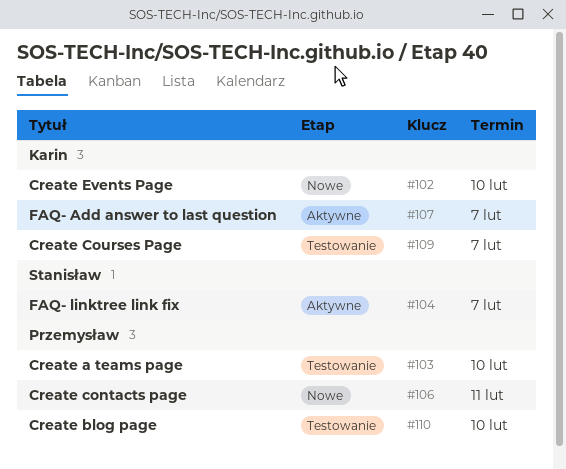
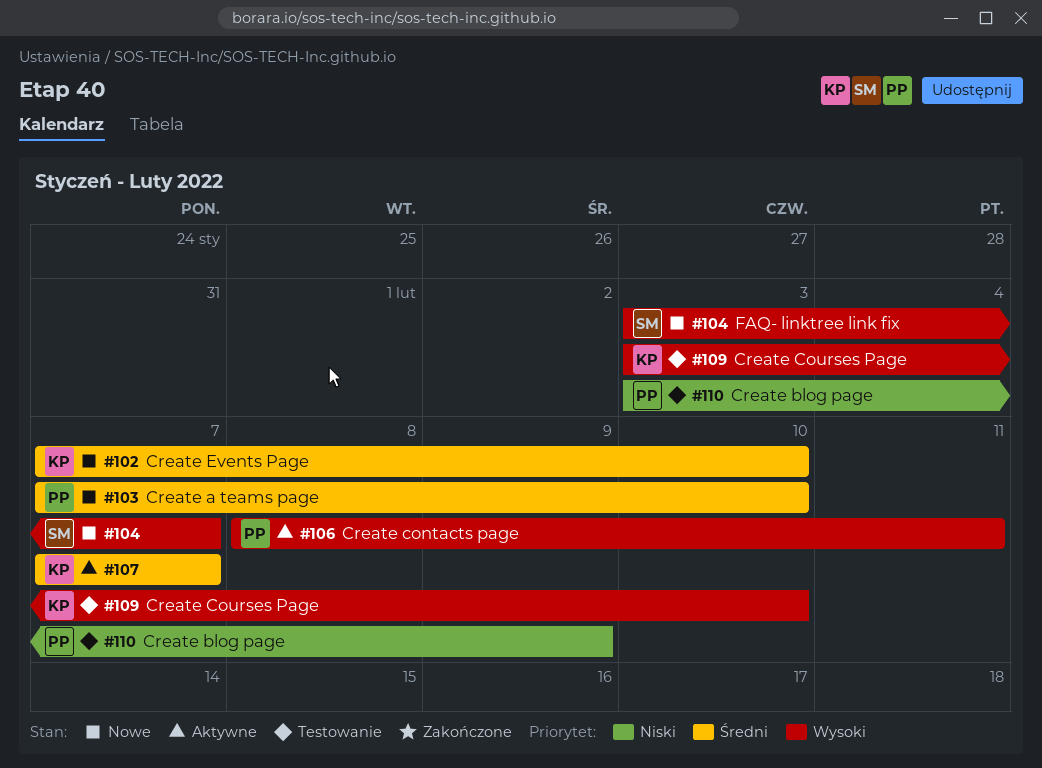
#103, status: Testowanie -> Nowe
#104, status: Aktywne -> Nowe
#106, status: Nowe -> Aktywne
#109, due: Feb 7 -> Feb 10
#110, due: Feb 10 -> Feb 9

